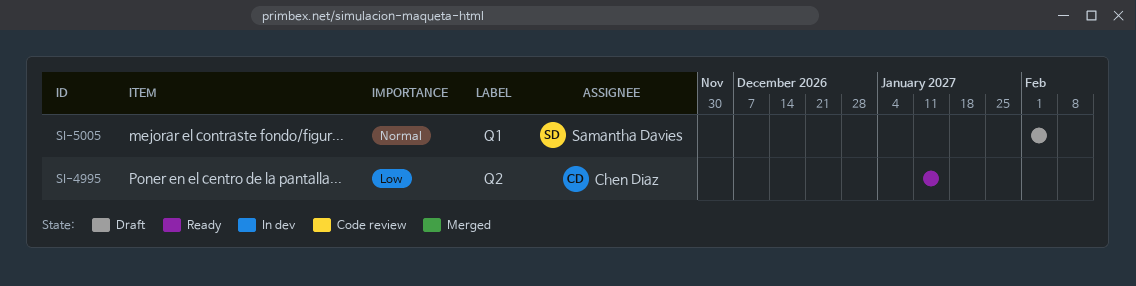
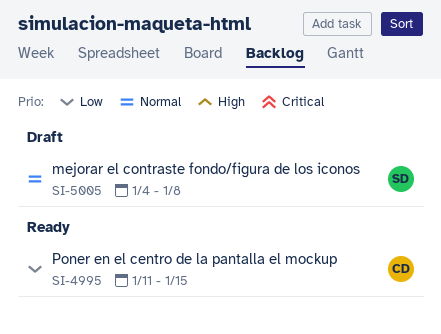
SI-5005, start: Feb 1 -> Jan 4
SI-5005, due: Feb 5 -> Jan 8

